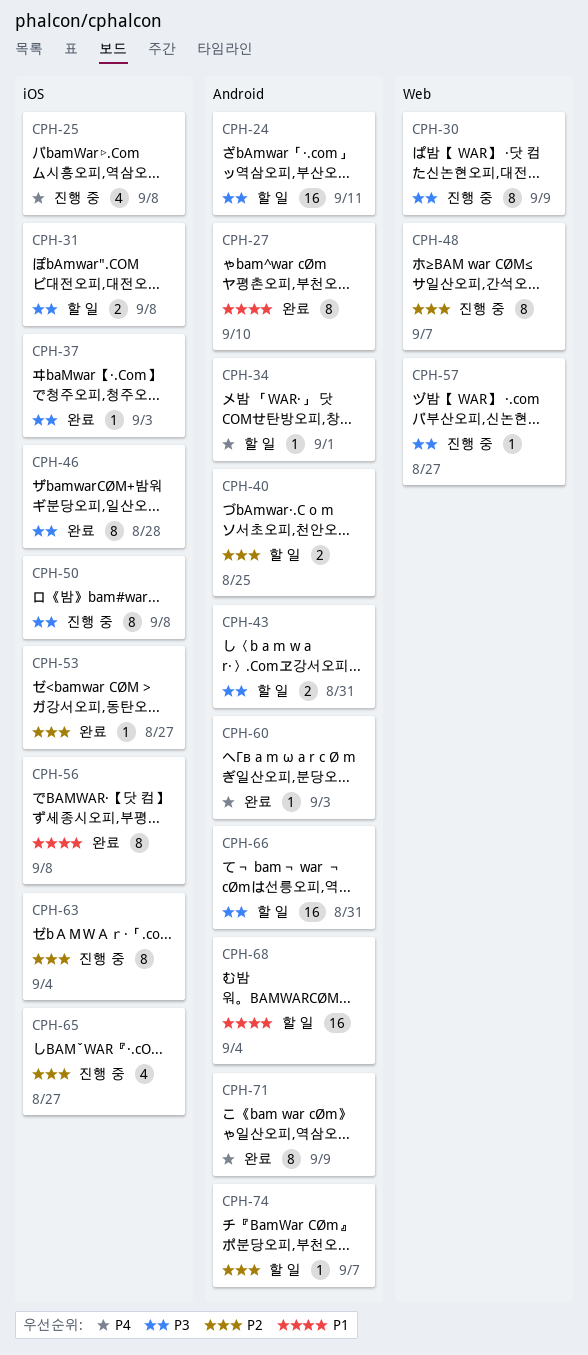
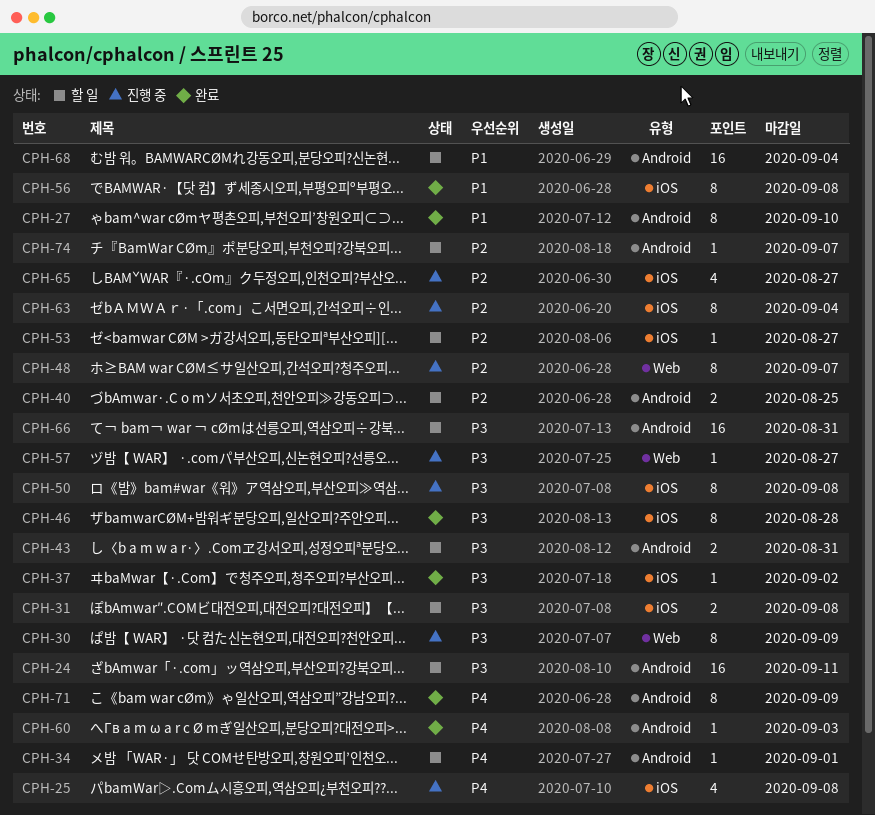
CPH-37, due: Sep 3 -> Sep 2
CPH-53, status: 완료 -> 할 일

